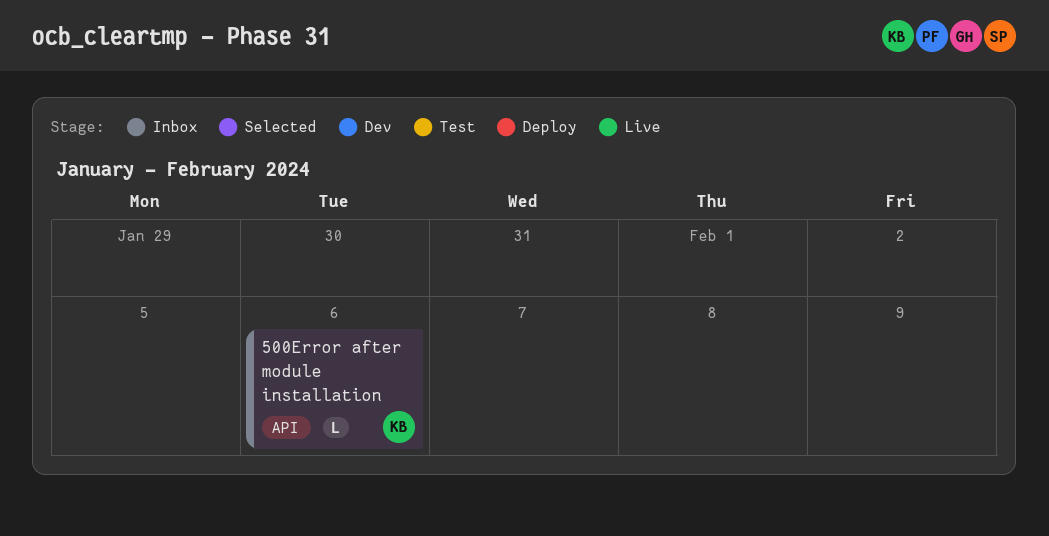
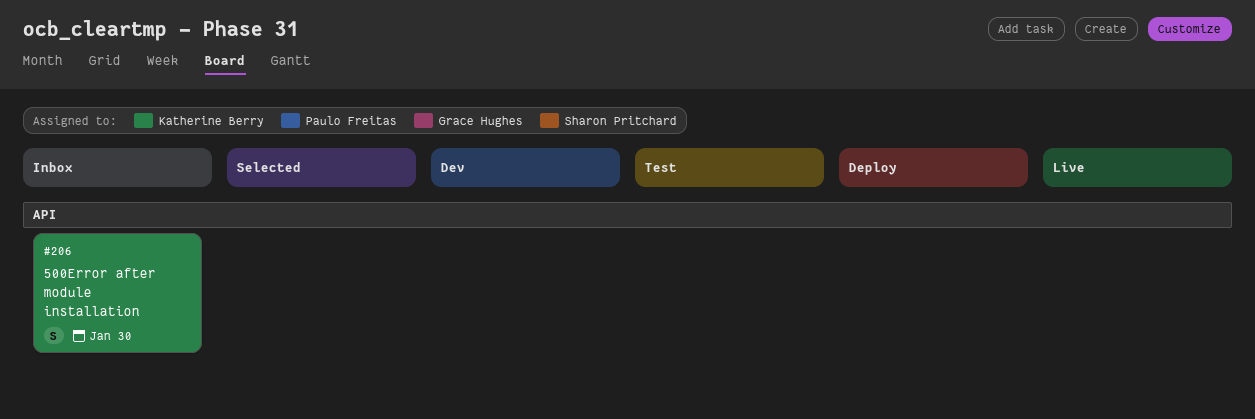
500Error after module installation, estimate: L -> S
500Error after module installation, due: Feb 6 -> Jan 30

